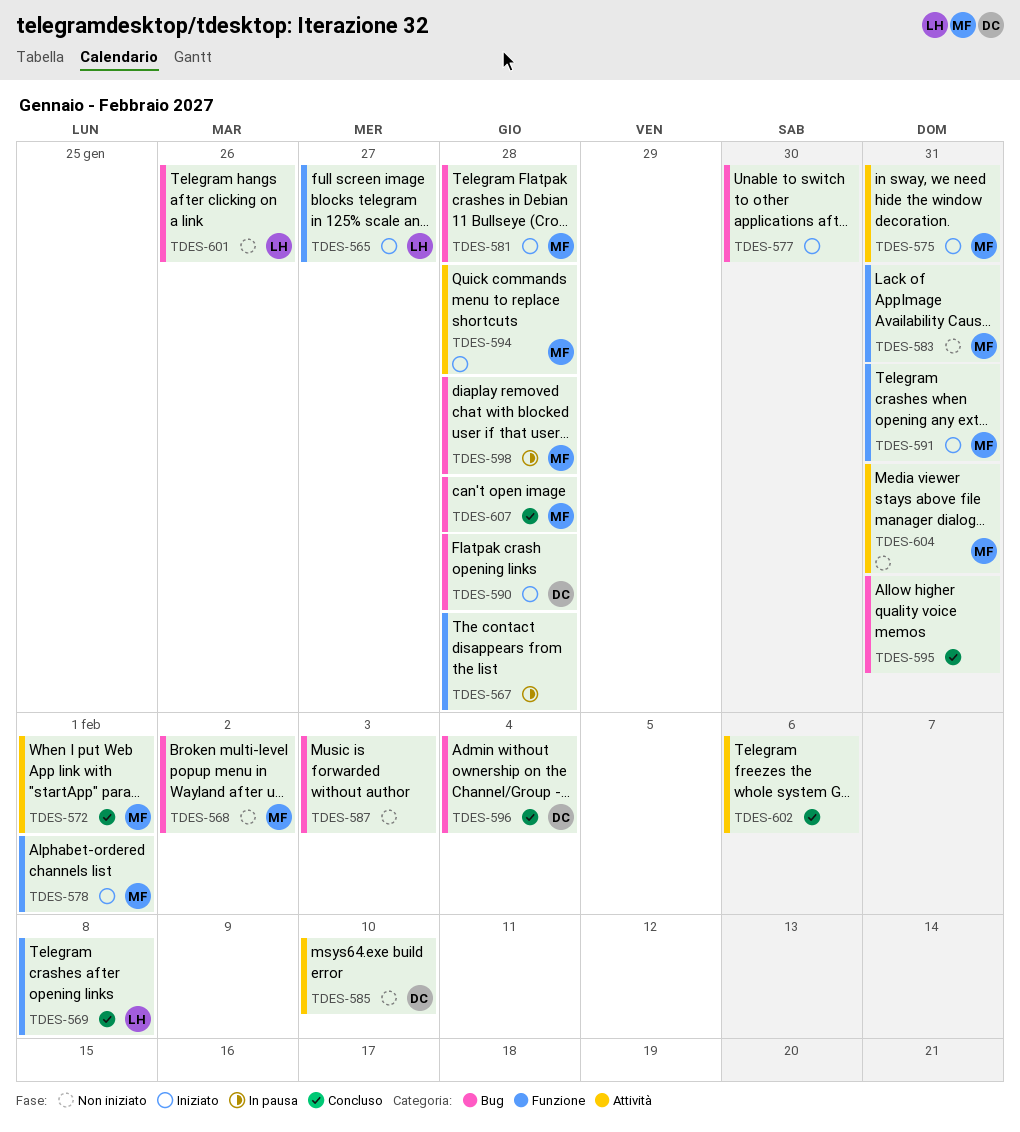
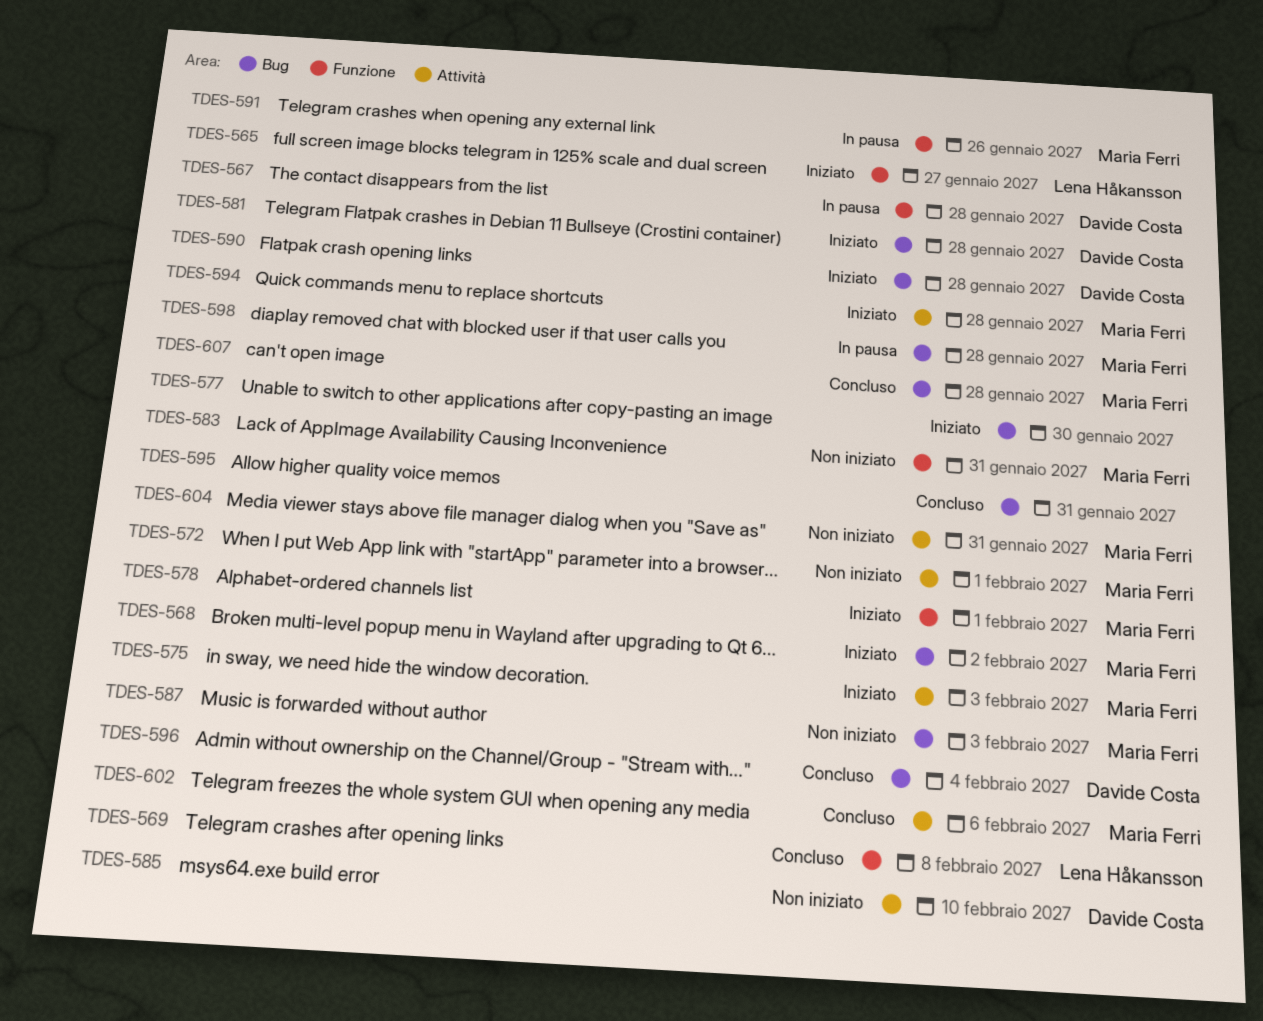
TDES-567, owner: none -> Davide Costa
TDES-568, status: Non iniziato -> Iniziato
TDES-572, status: Concluso -> Non iniziato
TDES-575, due: Jan 31 -> Feb 3
TDES-581, owner: Maria Ferri -> Davide Costa
TDES-587, owner: none -> Maria Ferri
TDES-591, status: Iniziato -> In pausa
TDES-591, due: Jan 31 -> Jan 26
TDES-601: present -> none
TDES-602, owner: none -> Maria Ferri

